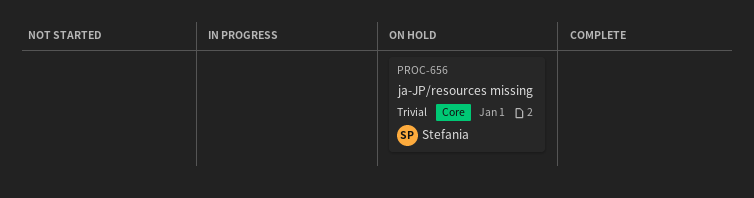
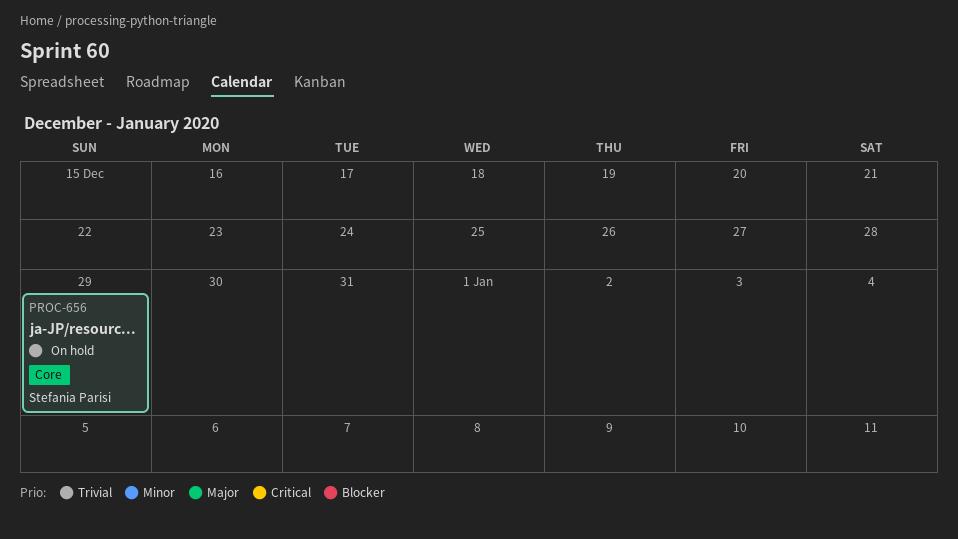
PROC-656, due: Jan 1 -> Dec 29

